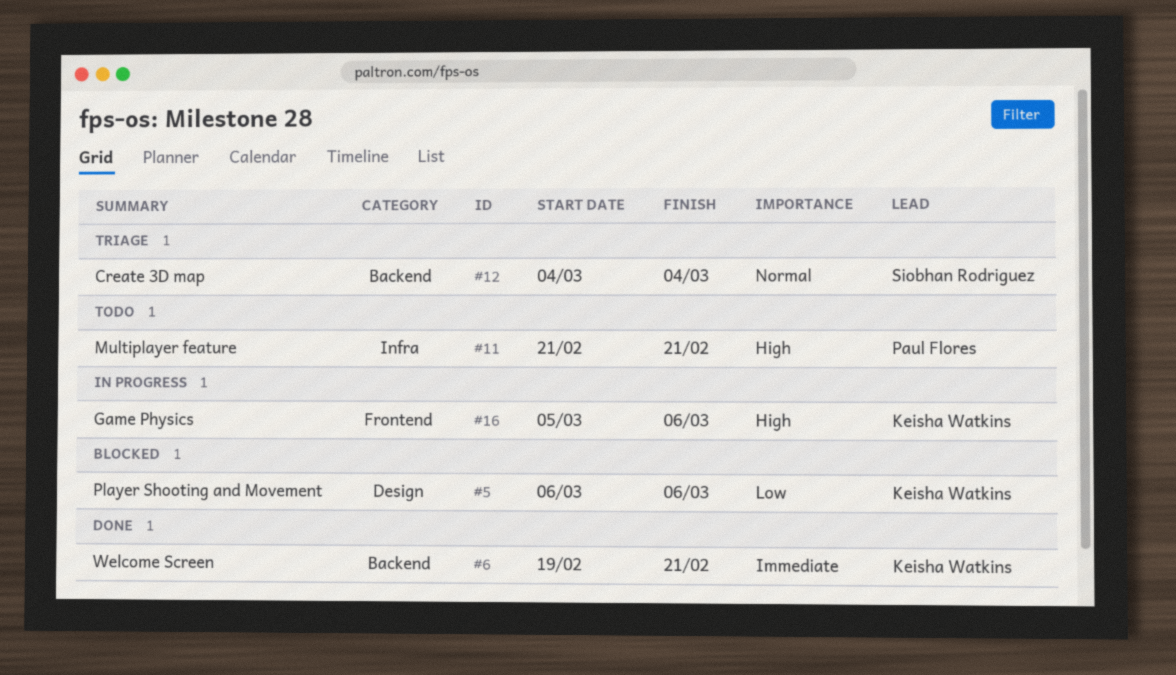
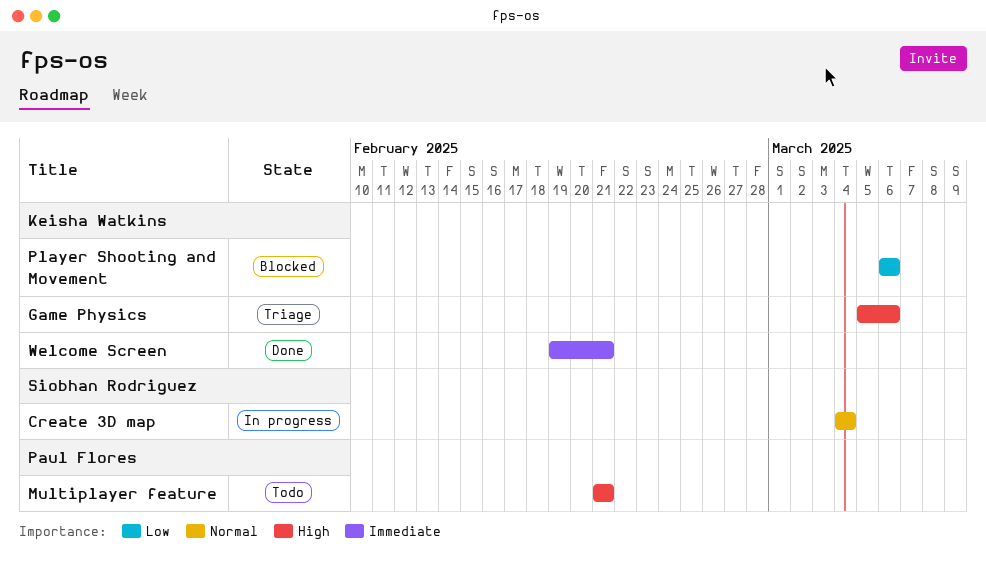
Create 3D map, status: Triage -> In progress
Game Physics, status: In progress -> Triage

